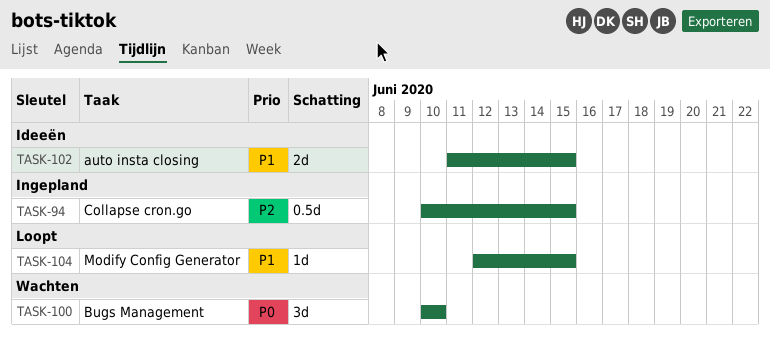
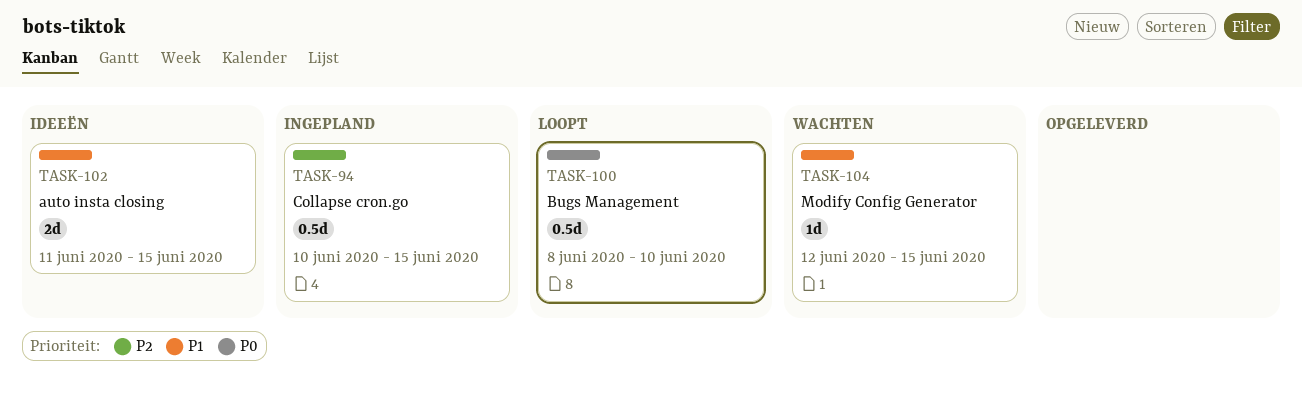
TASK-100, status: Wachten -> Loopt
TASK-100, estimate: 3d -> 0.5d
TASK-100, start: Jun 10 -> Jun 8
TASK-104, status: Loopt -> Wachten

